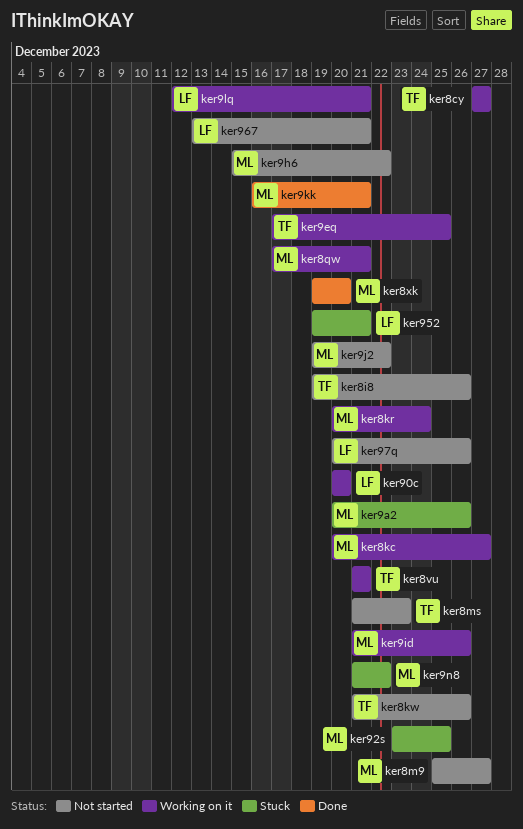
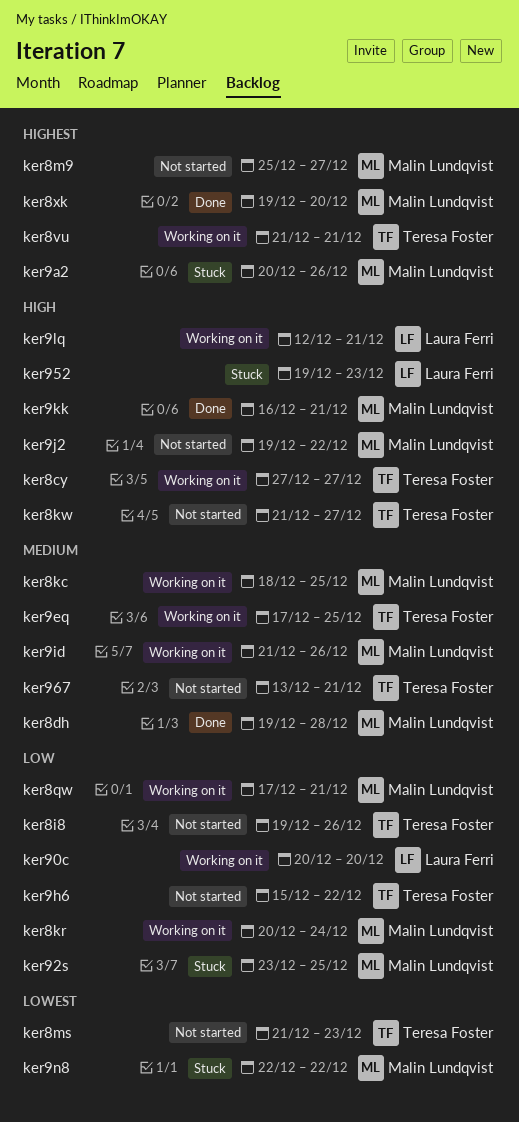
ker8dh: none -> present
ker8kc, start: Dec 20 -> Dec 18
ker8kc, due: Dec 27 -> Dec 25
ker8kw, due: Dec 26 -> Dec 27
ker952, due: Dec 21 -> Dec 23
ker967, owner: Laura Ferri -> Teresa Foster
ker97q: present -> none
ker9h6, owner: Malin Lundqvist -> Teresa Foster
ker9n8, start: Dec 21 -> Dec 22

